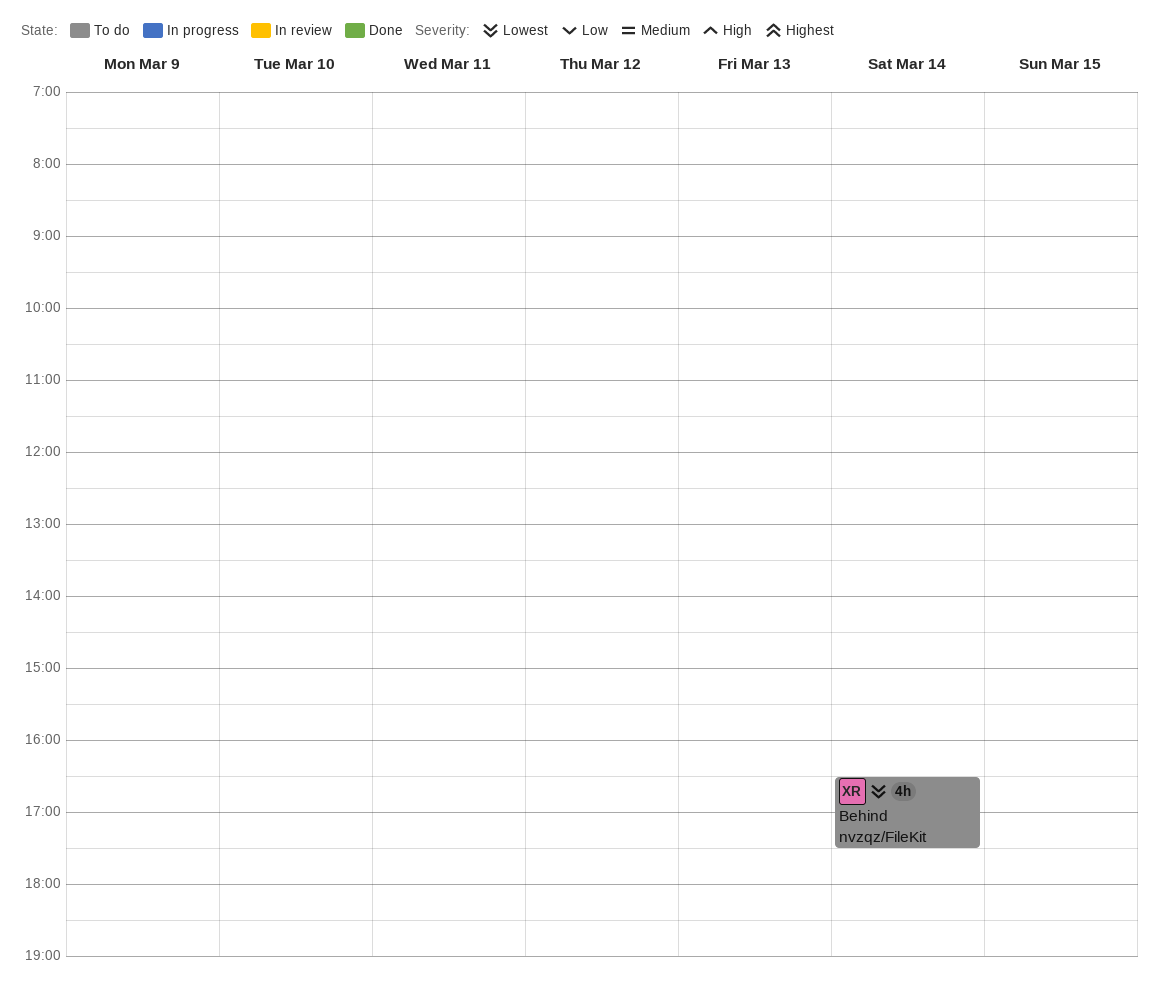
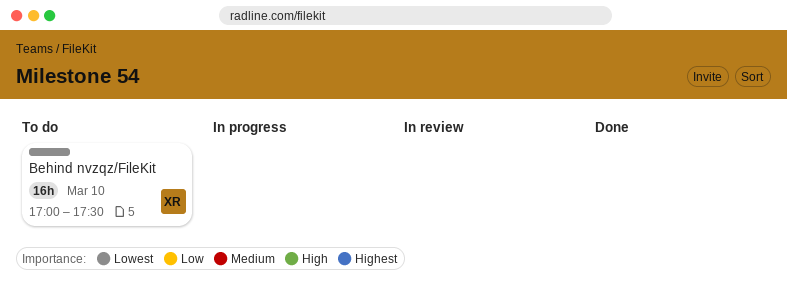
Behind nvzqz/FileKit, estimate: 4h -> 16h
Behind nvzqz/FileKit, day: Mar 14 -> Mar 10
Behind nvzqz/FileKit, begins: 16:30 -> 17:00

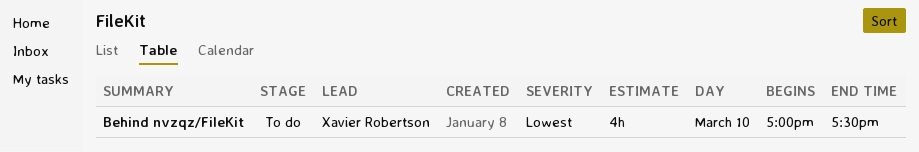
Behind nvzqz/FileKit, estimate: 16h -> 4h

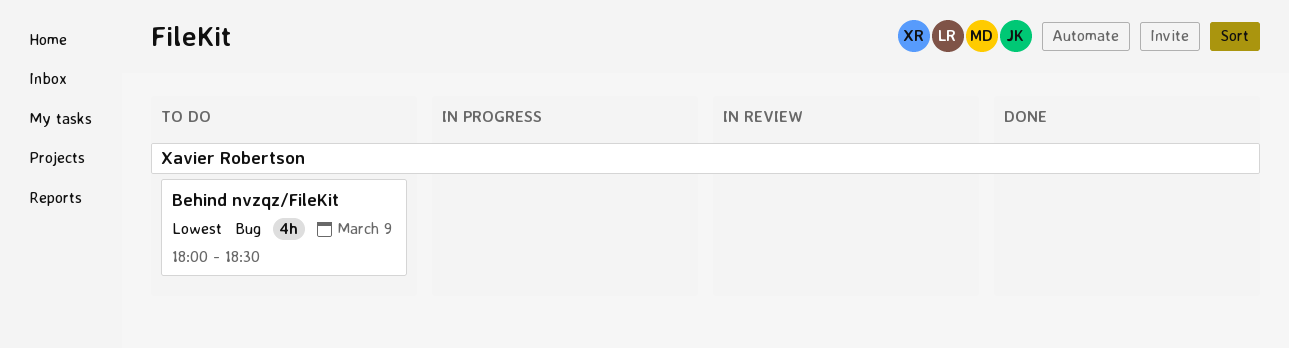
Behind nvzqz/FileKit, day: Mar 10 -> Mar 9
Behind nvzqz/FileKit, begins: 17:00 -> 18:00
Behind nvzqz/FileKit, ends: 17:30 -> 18:30

